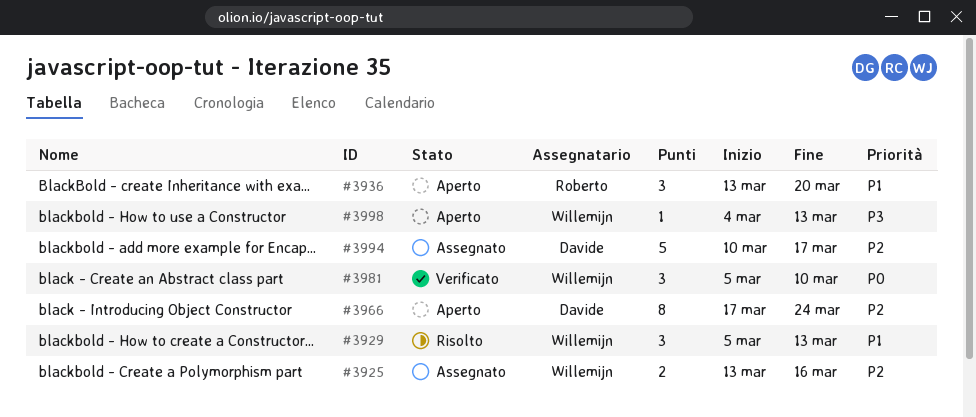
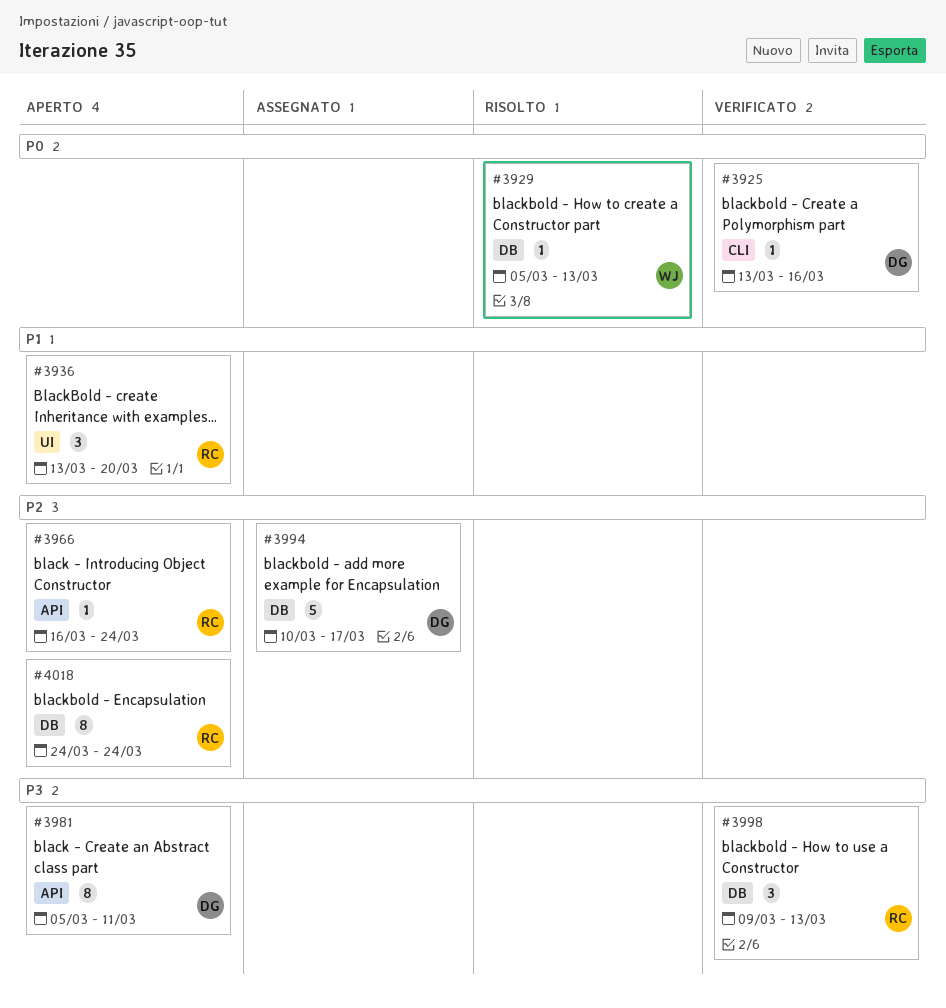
#3925, status: Assegnato -> Verificato
#3925, owner: Willemijn -> Davide
#3925, priority: P2 -> P0
#3925, estimate: 2 -> 1
#3929, priority: P1 -> P0
#3929, estimate: 3 -> 1
#3966, owner: Davide -> Roberto
#3966, estimate: 8 -> 1
#3966, start: Mar 17 -> Mar 16
#3981, status: Verificato -> Aperto
#3981, owner: Willemijn -> Davide
#3981, priority: P0 -> P3
#3981, estimate: 3 -> 8
#3981, due: Mar 10 -> Mar 11
#3998, status: Aperto -> Verificato
#3998, owner: Willemijn -> Roberto
#3998, estimate: 1 -> 3
#3998, start: Mar 4 -> Mar 9
#4018: none -> present

